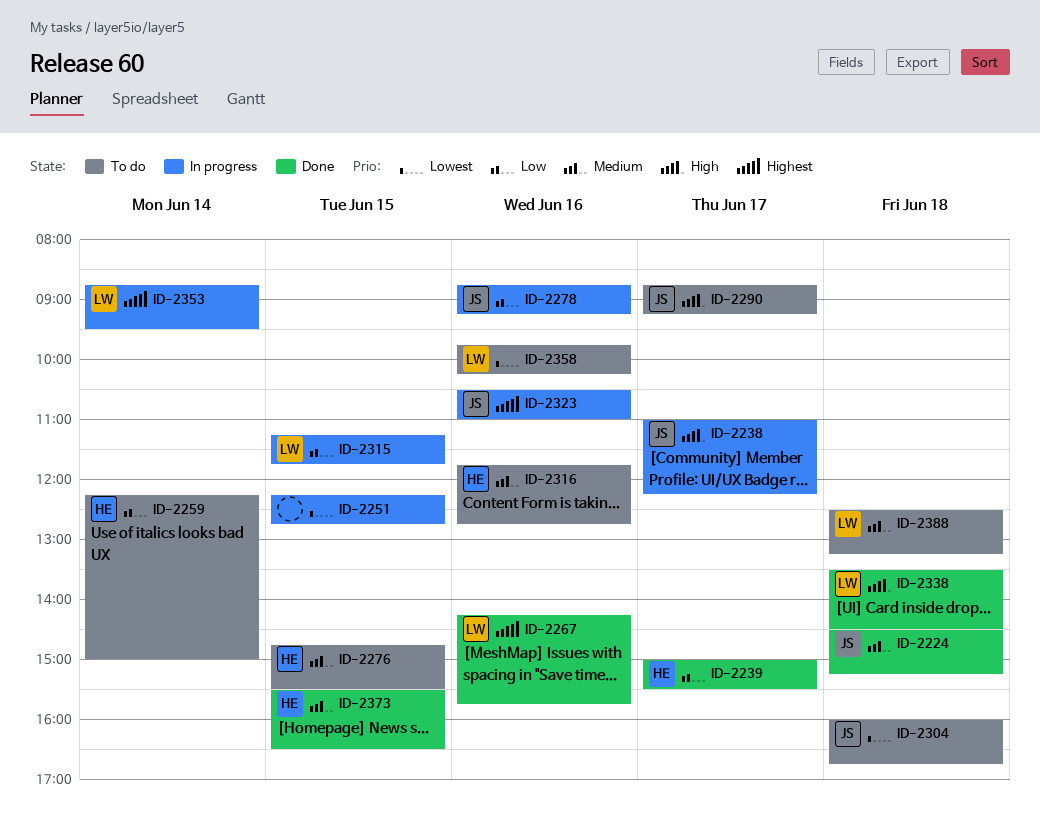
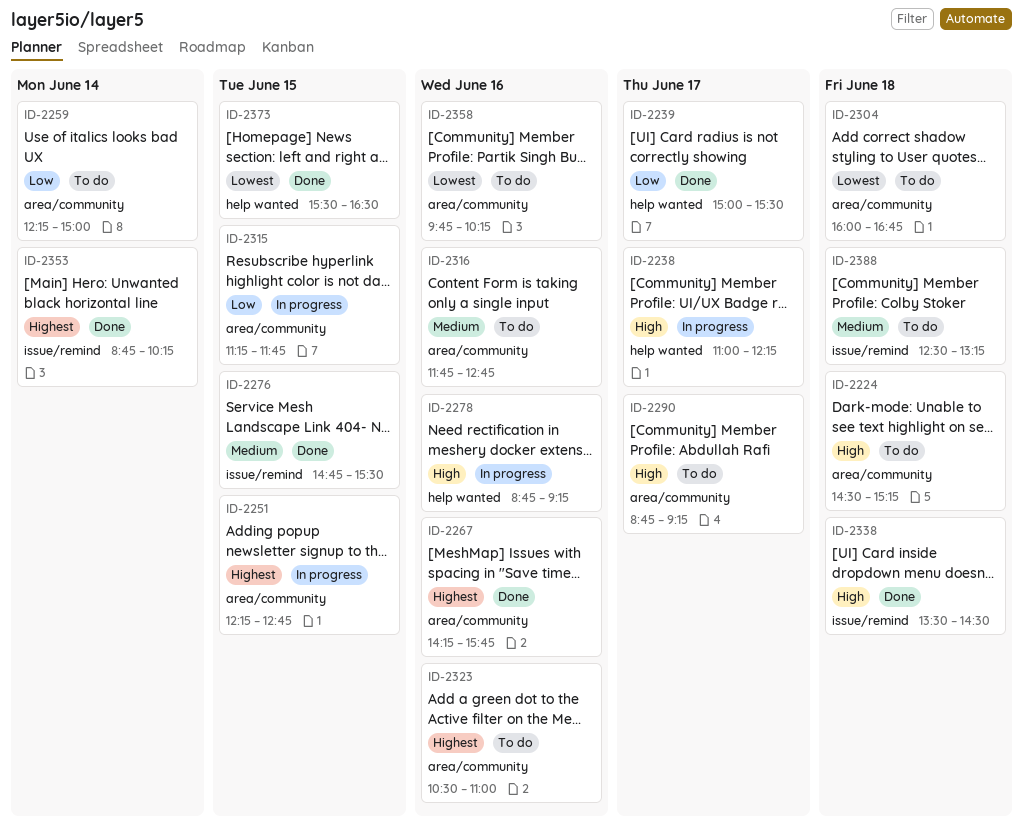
ID-2224, status: Done -> To do
ID-2224, priority: Medium -> High
ID-2251, priority: Lowest -> Highest
ID-2276, status: To do -> Done
ID-2278, priority: Low -> High
ID-2323, status: In progress -> To do
ID-2353, status: In progress -> Done
ID-2353, ends: 09:30 -> 10:15
ID-2373, priority: Medium -> Lowest

